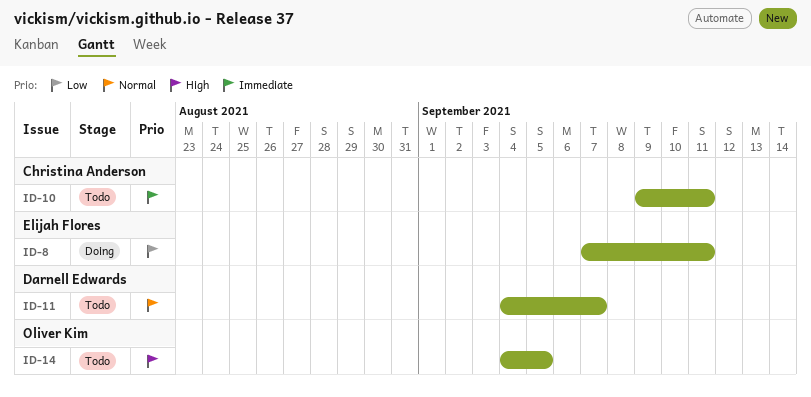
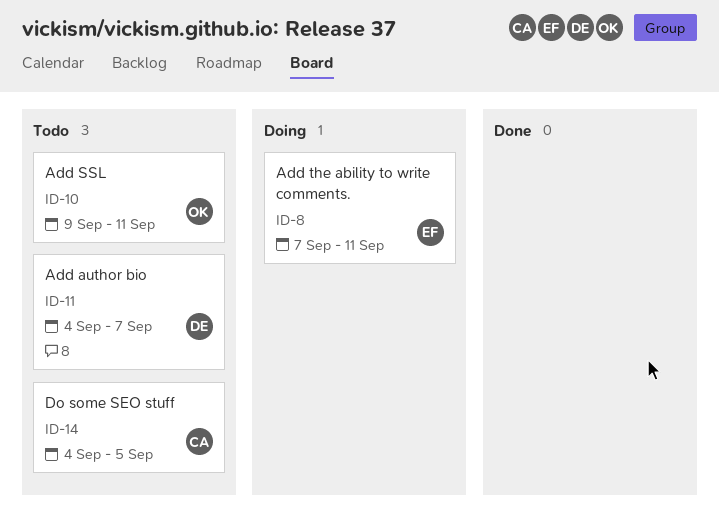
ID-10, owner: Christina Anderson -> Oliver Kim
ID-14, owner: Oliver Kim -> Christina Anderson

